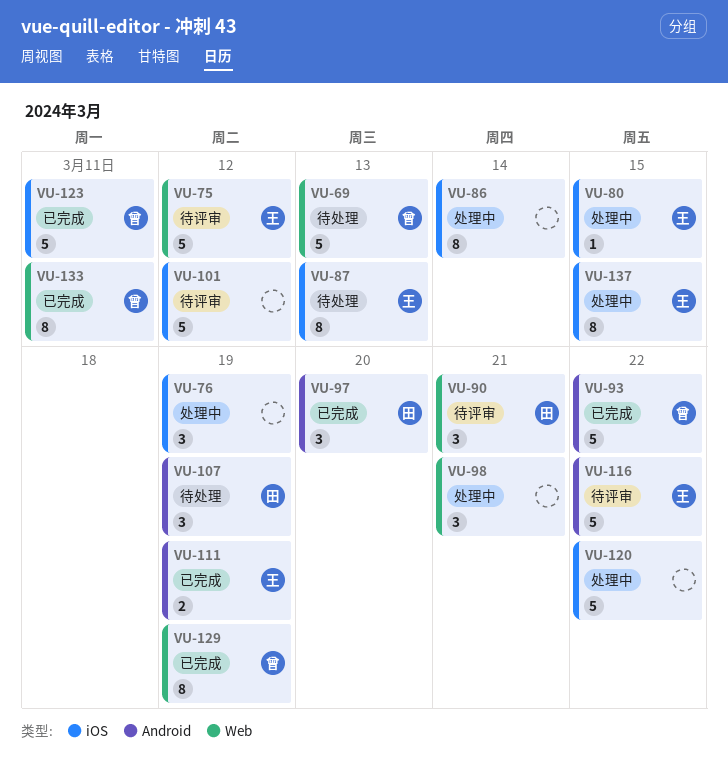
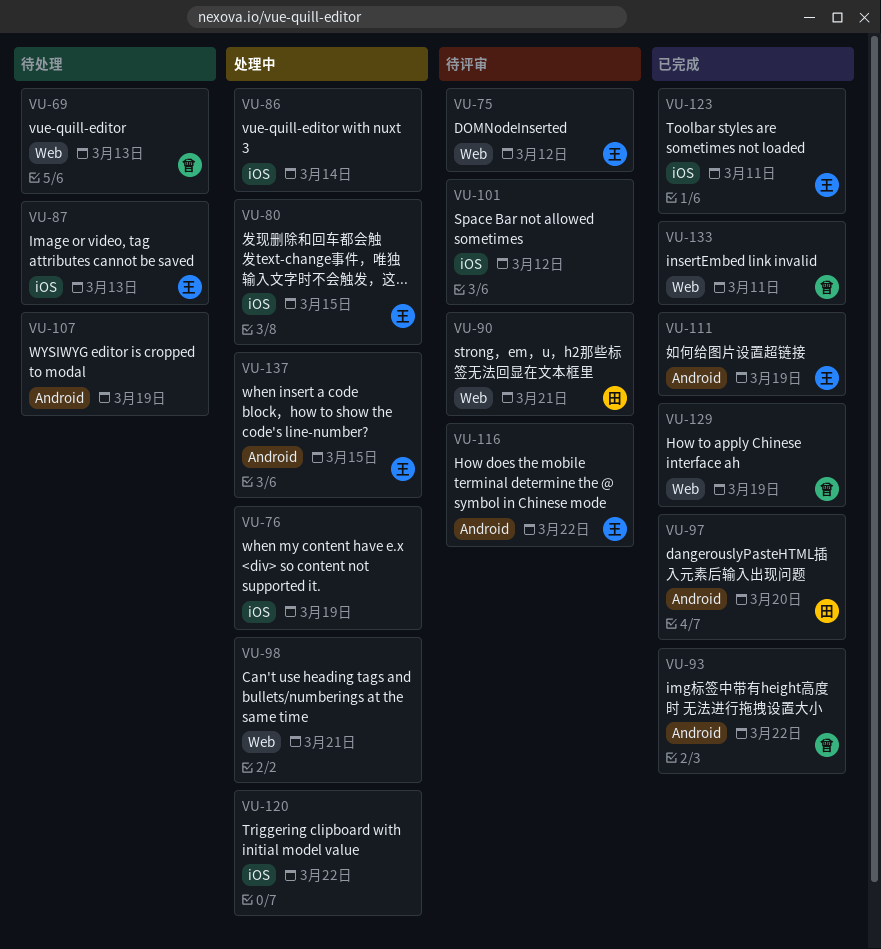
VU-107, owner: 田 -> none
VU-123, owner: 曾 -> 王
VU-137, label: iOS -> Android

